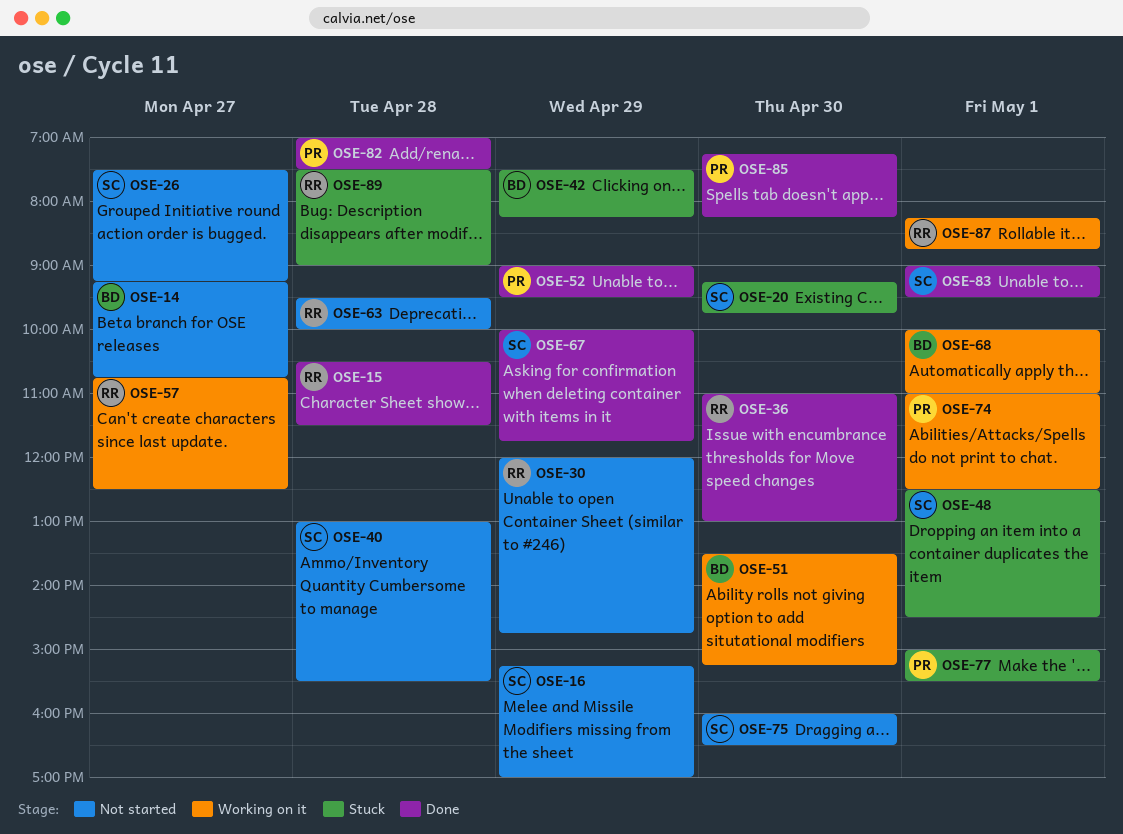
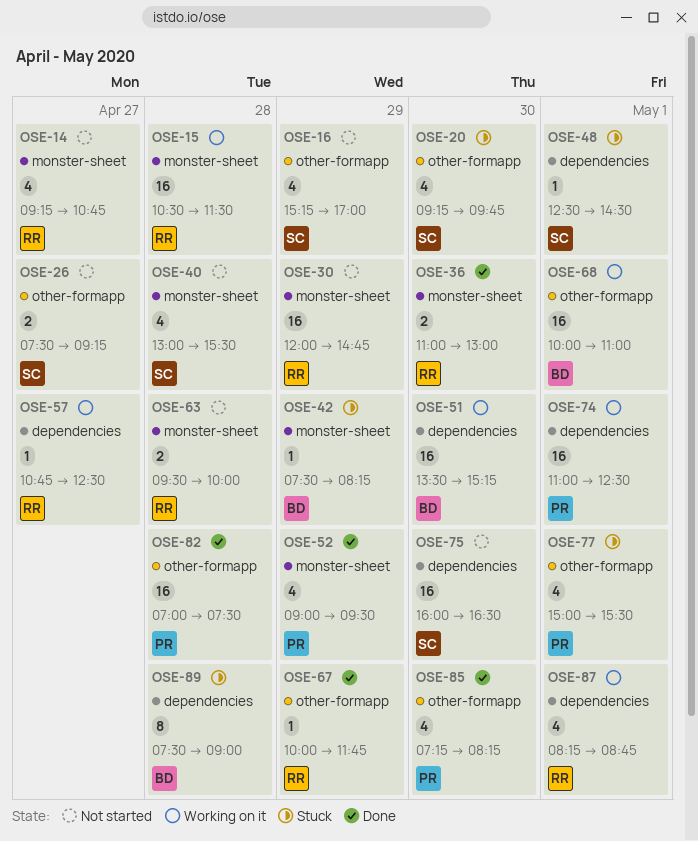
OSE-14, owner: BD -> RR
OSE-15, status: Done -> Working on it
OSE-67, owner: SC -> RR
OSE-83: present -> none
OSE-89, owner: RR -> BD

